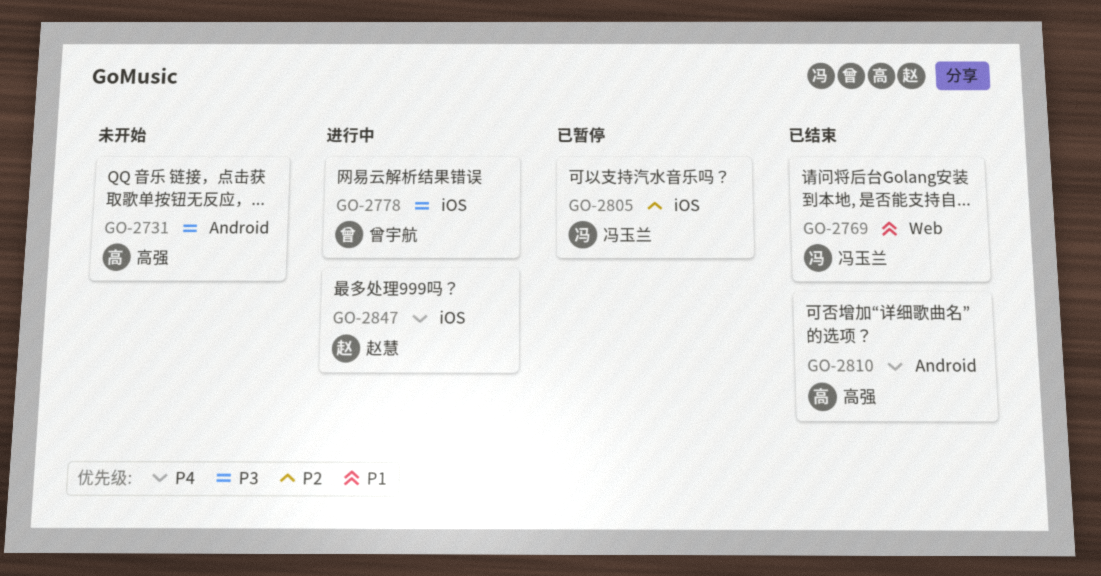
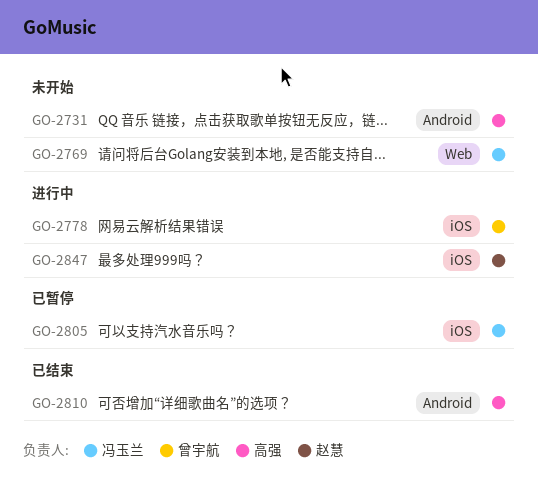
GO-2769, status: 已结束 -> 未开始

